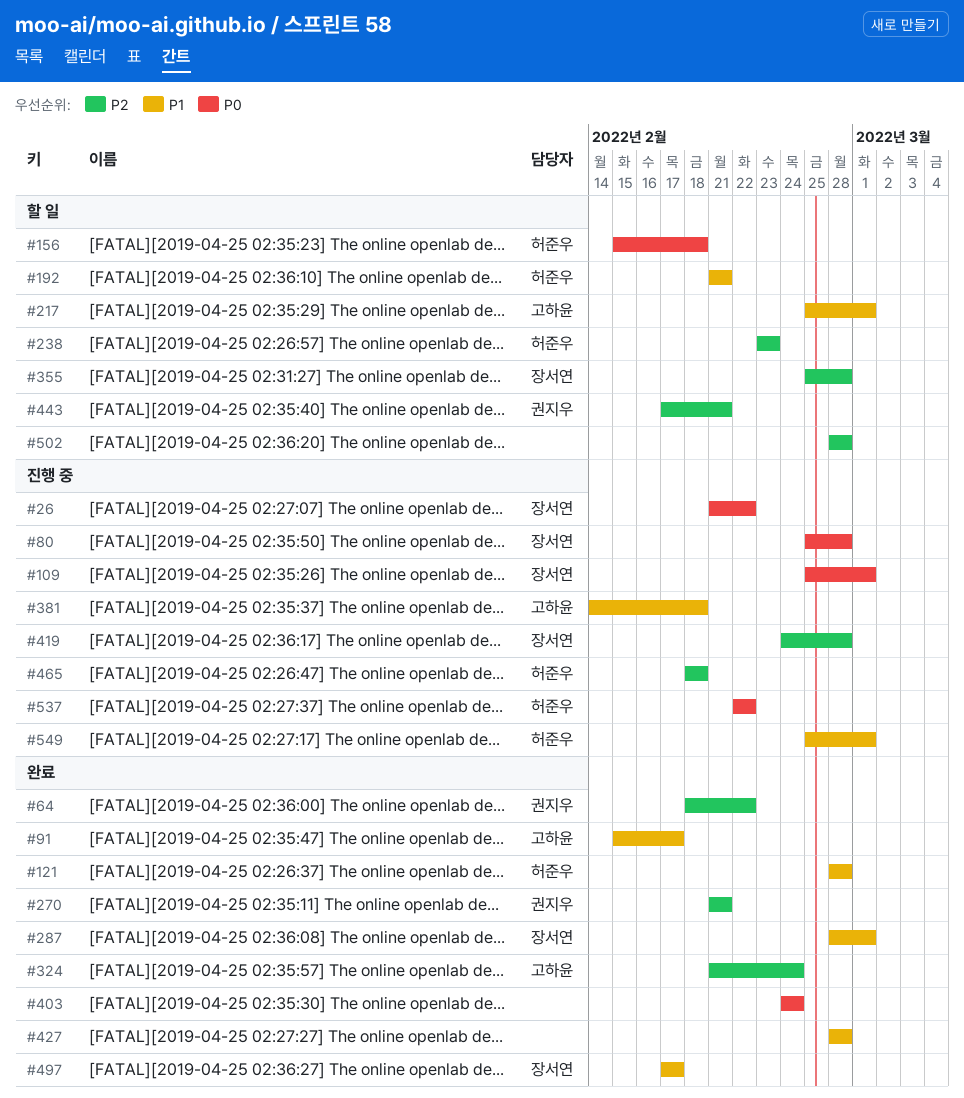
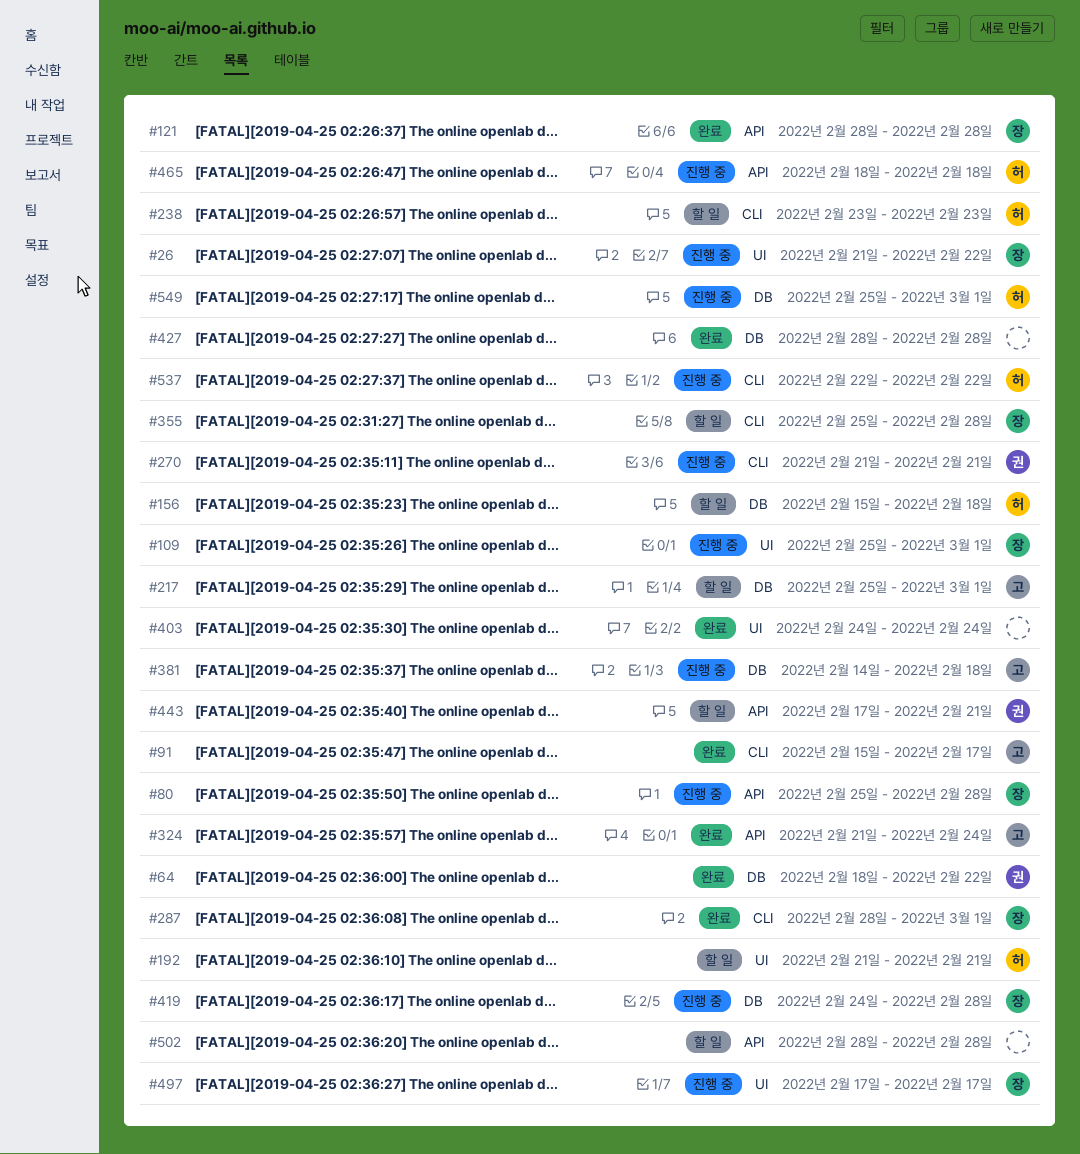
#121, owner: 허준우 -> 장서연
#270, status: 완료 -> 진행 중
#497, status: 완료 -> 진행 중

